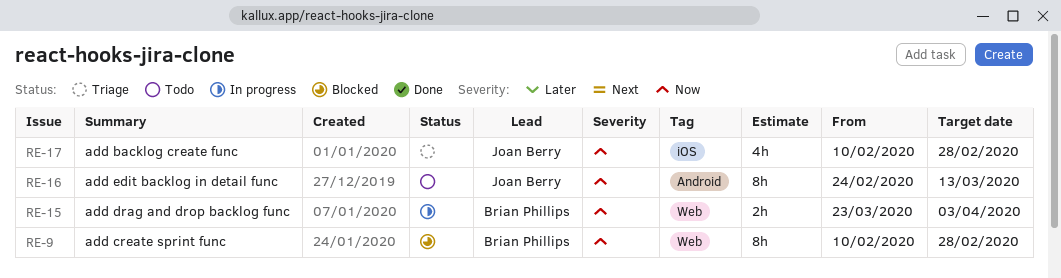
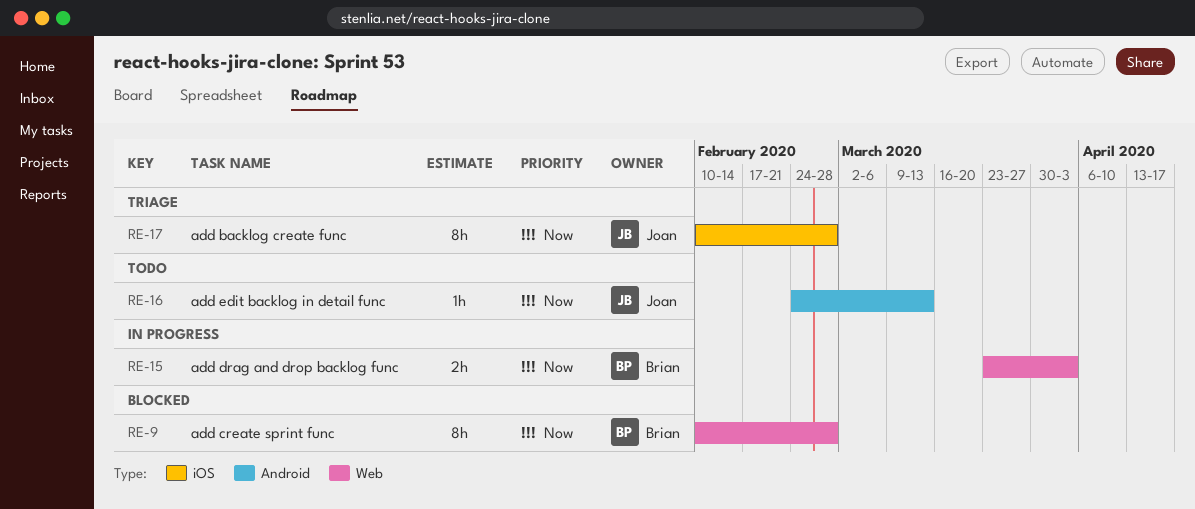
RE-16, estimate: 8h -> 1h
RE-17, estimate: 4h -> 8h

